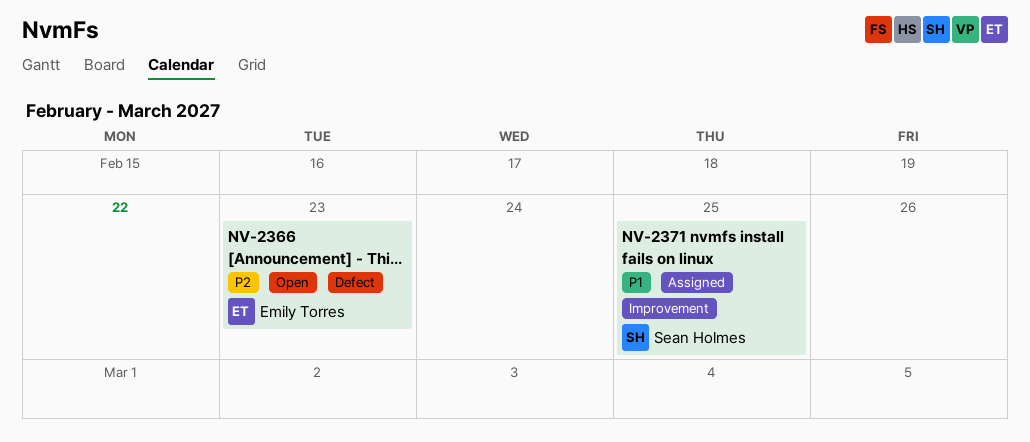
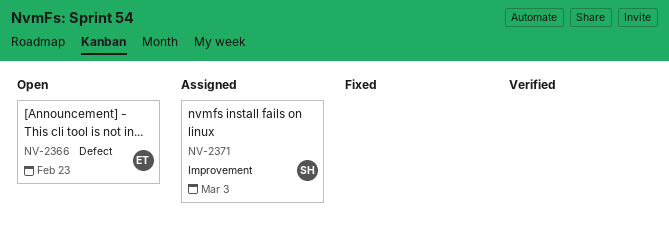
NV-2371, due: Feb 25 -> Mar 3

